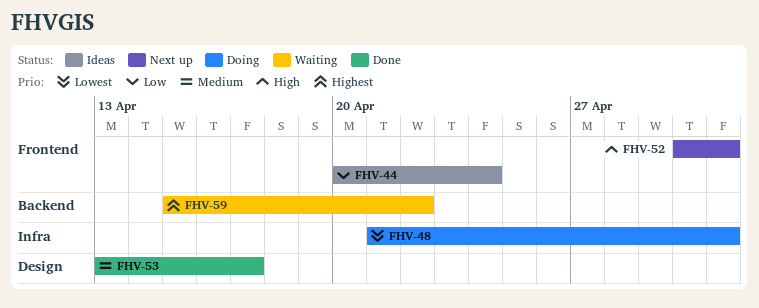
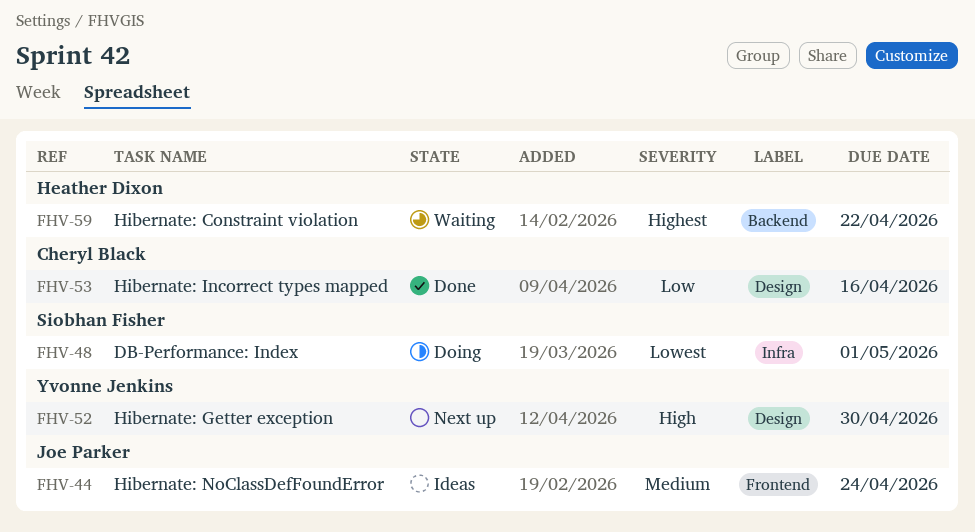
FHV-44, priority: Low -> Medium
FHV-52, label: Frontend -> Design
FHV-52, due: May 1 -> Apr 30
FHV-53, priority: Medium -> Low
FHV-53, due: Apr 17 -> Apr 16

